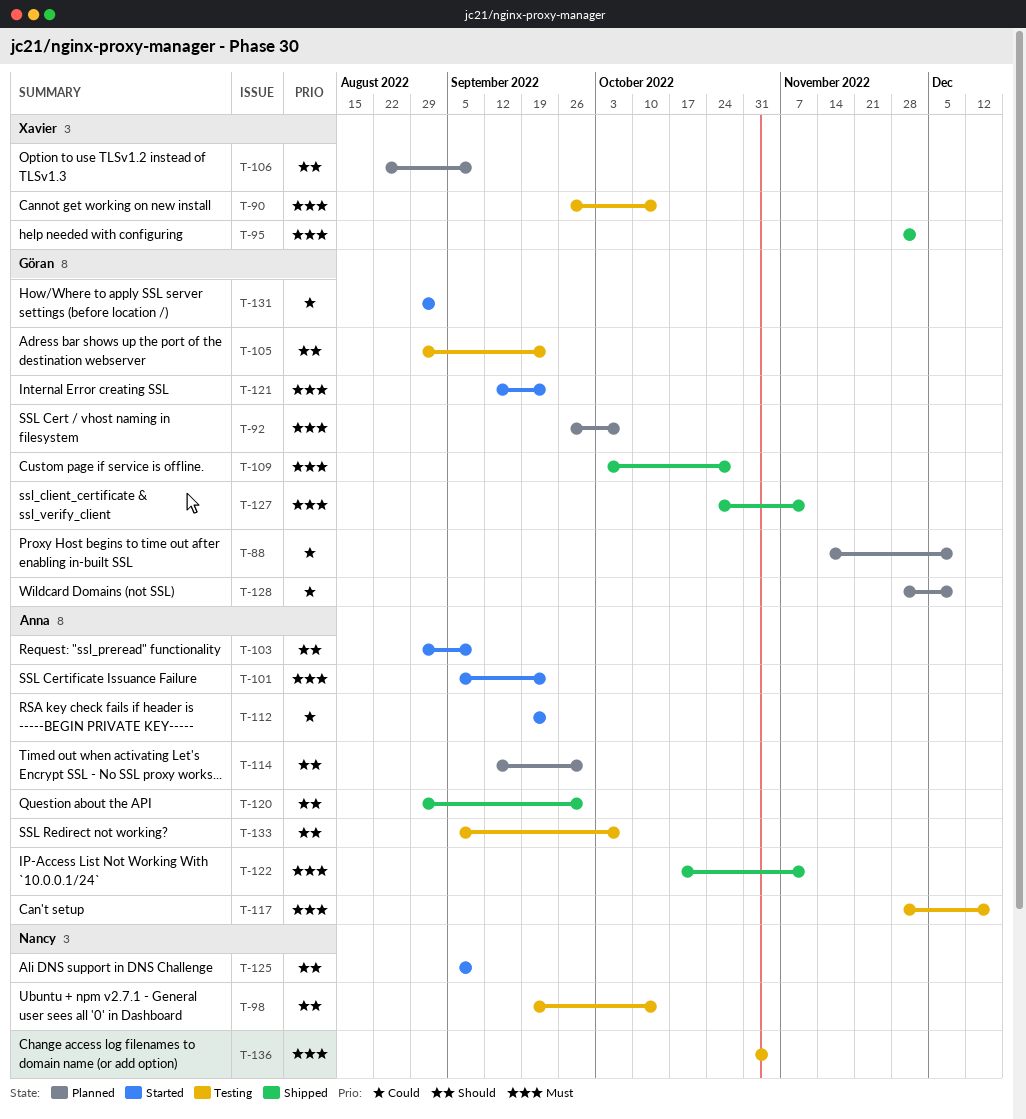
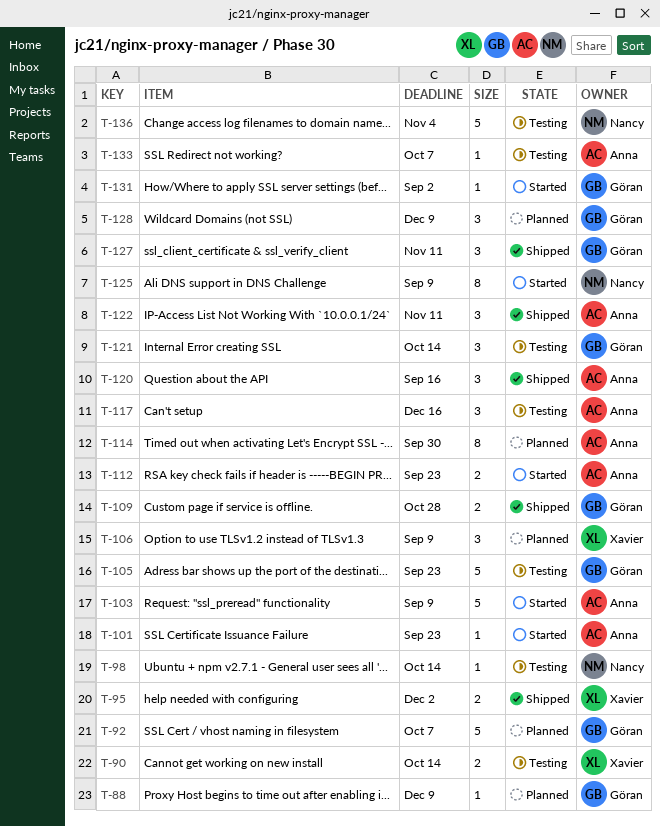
T-120, due: Sep 30 -> Sep 16
T-121, status: Started -> Testing
T-121, due: Sep 23 -> Oct 14

